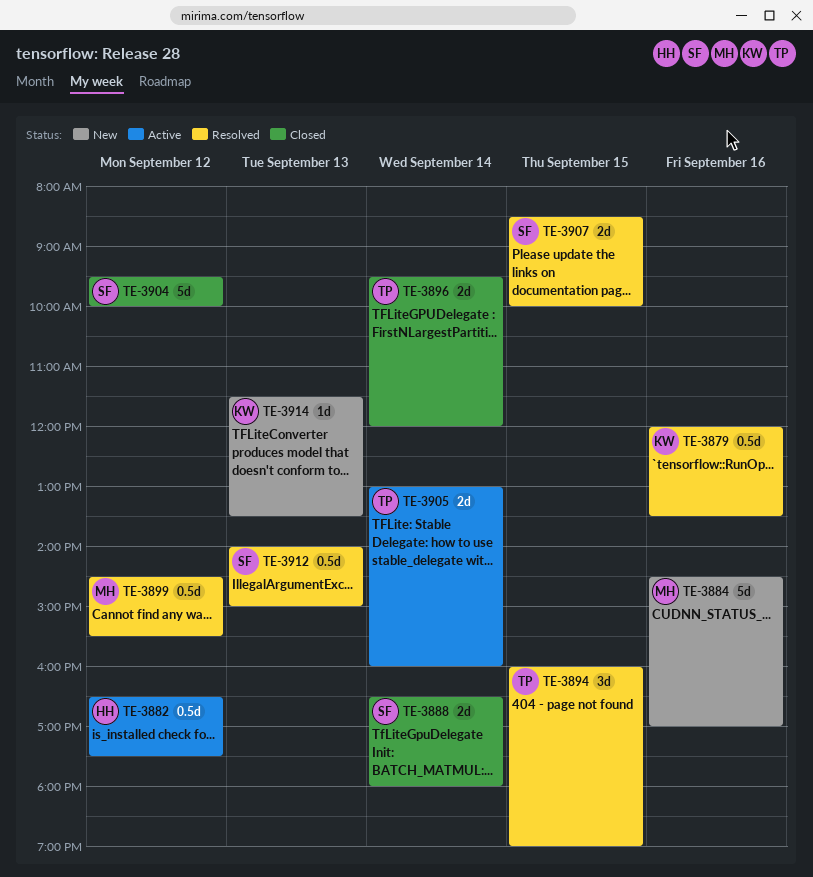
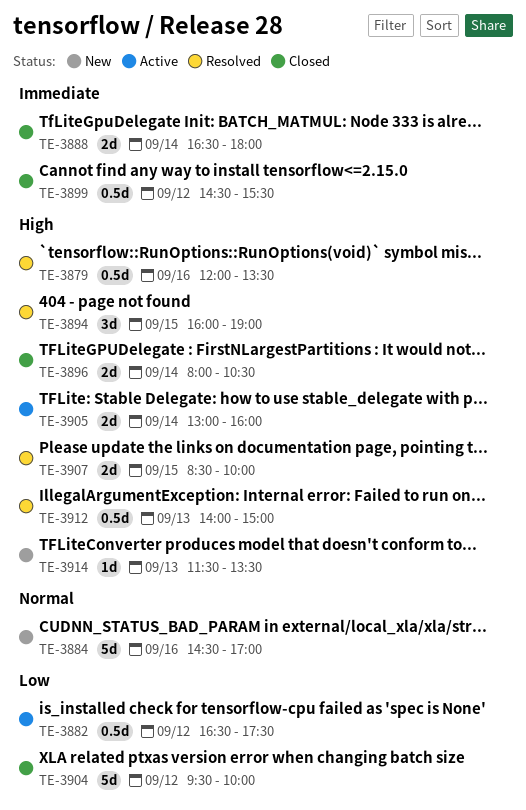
TE-3896, begins: 09:30 -> 08:00
TE-3896, ends: 12:00 -> 10:30
TE-3899, status: Resolved -> Closed

